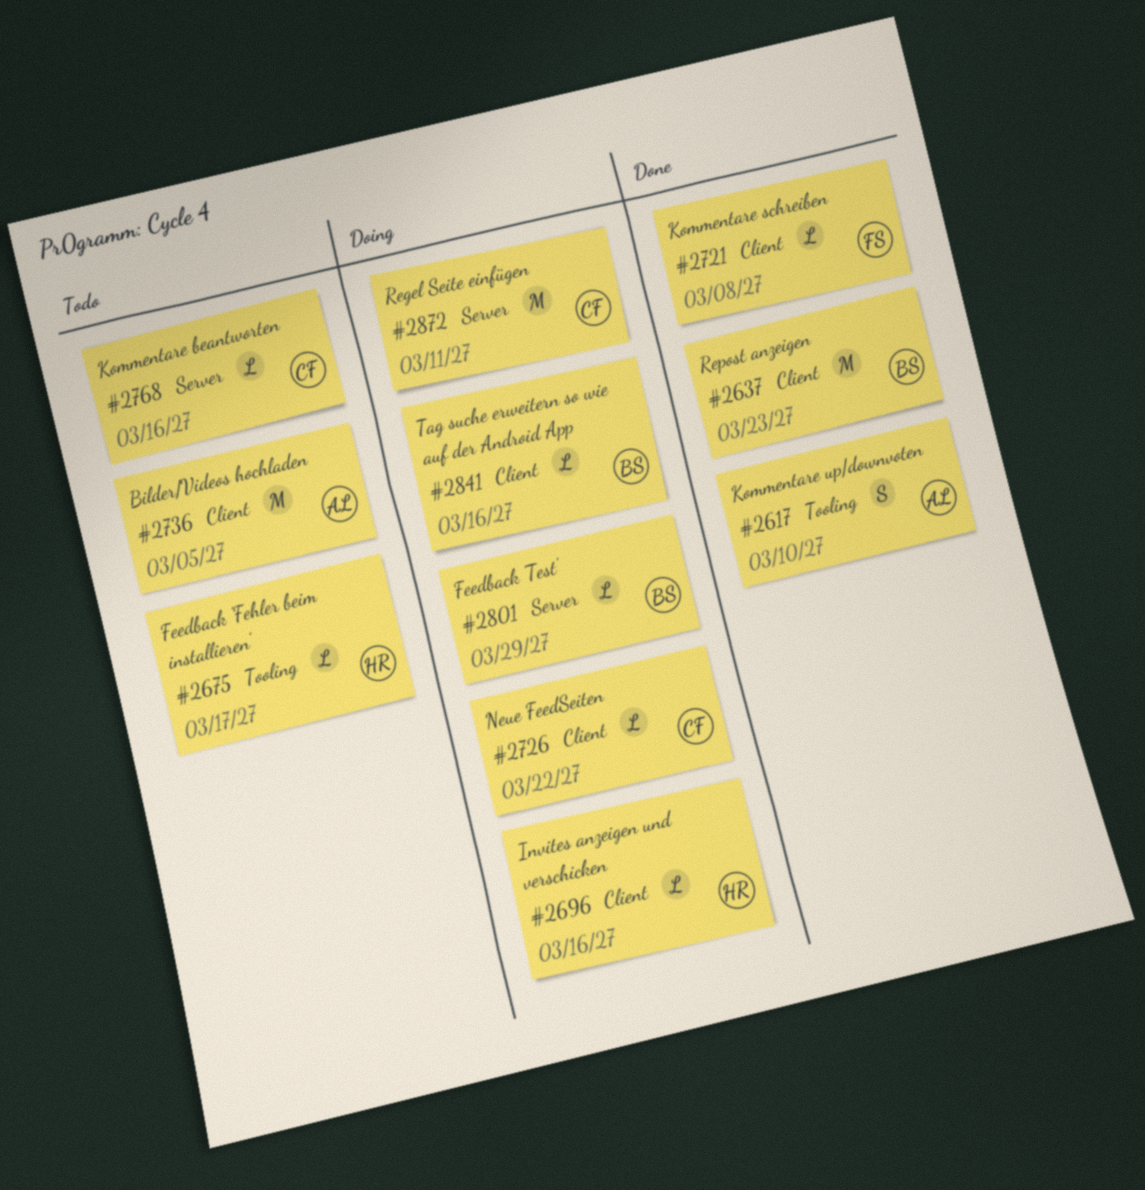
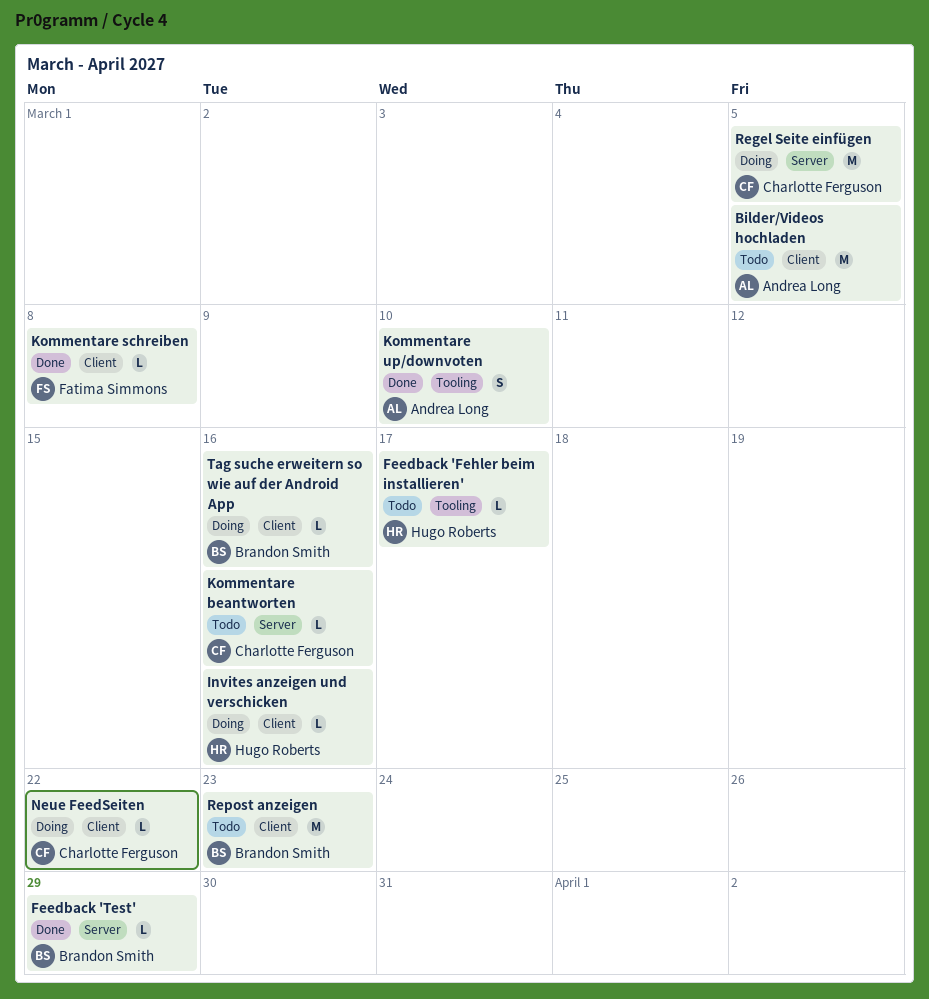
Feedback 'Test', status: Doing -> Done
Regel Seite einfügen, due: Mar 11 -> Mar 5
Repost anzeigen, status: Done -> Todo

